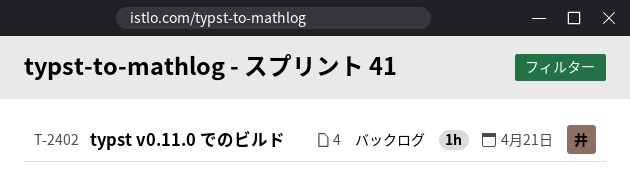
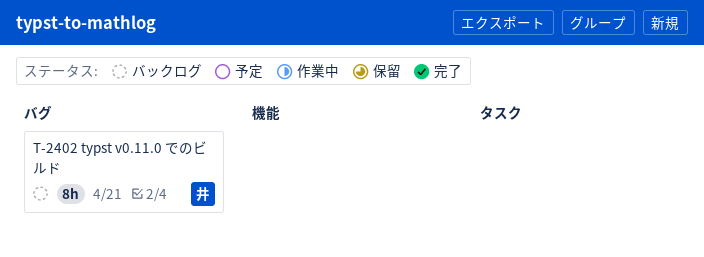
T-2402, estimate: 1h -> 8h

